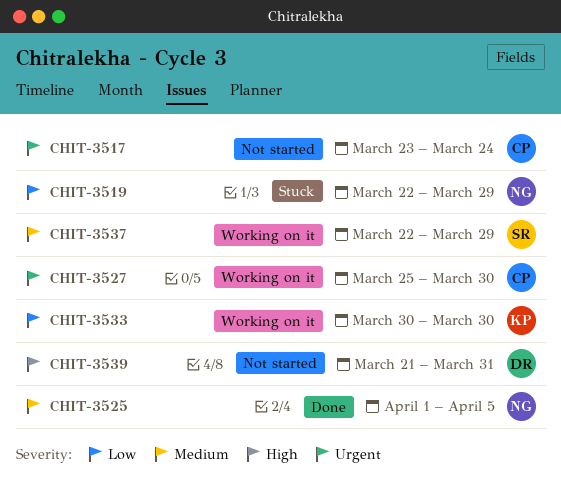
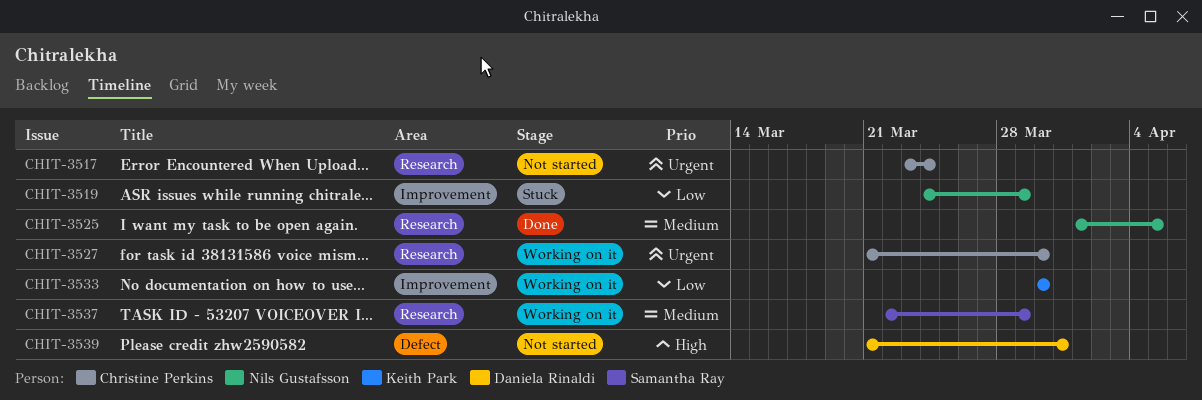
CHIT-3519, start: Mar 22 -> Mar 24
CHIT-3527, start: Mar 25 -> Mar 21

